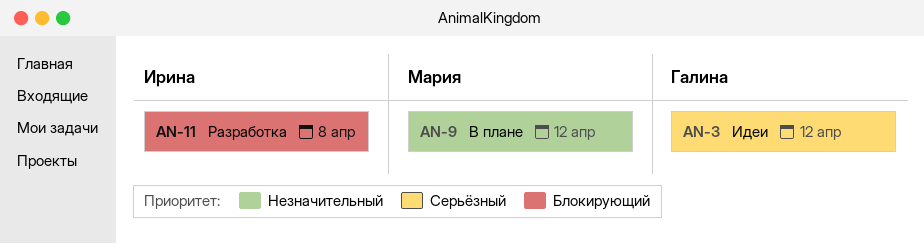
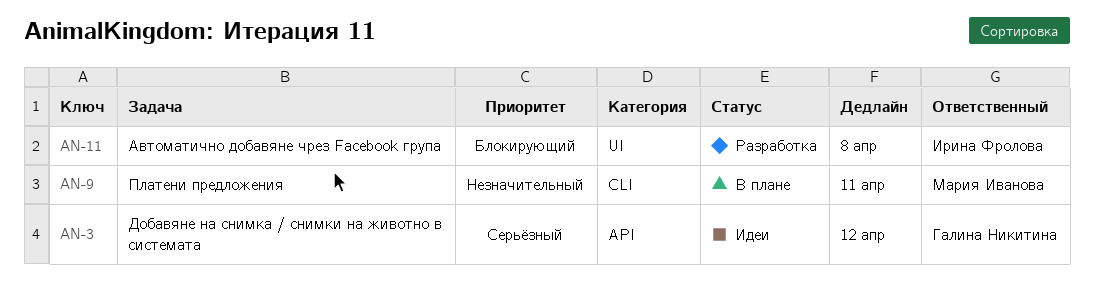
AN-9, due: Apr 12 -> Apr 11

